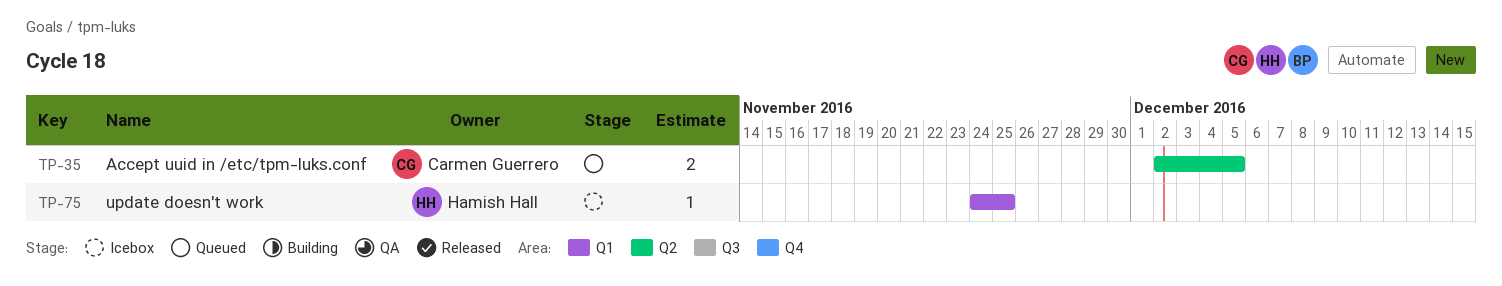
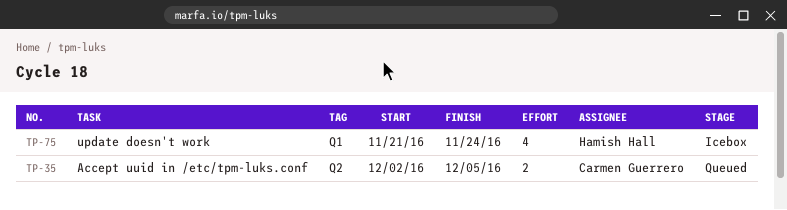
TP-75, estimate: 1 -> 4
TP-75, start: Nov 24 -> Nov 21
TP-75, due: Nov 25 -> Nov 24

